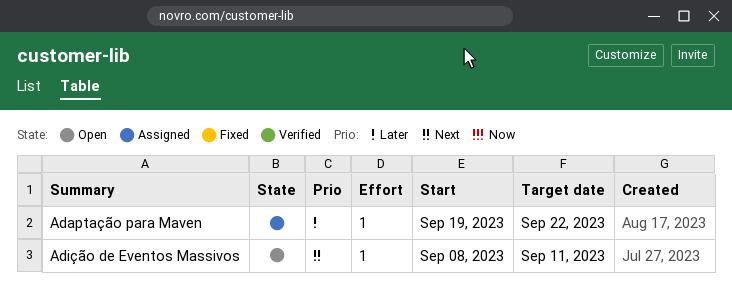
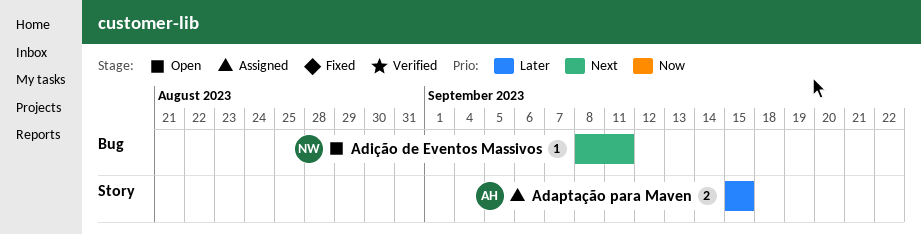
Adaptação para Maven, estimate: 1 -> 2
Adaptação para Maven, start: Sep 19 -> Sep 15
Adaptação para Maven, due: Sep 22 -> Sep 15

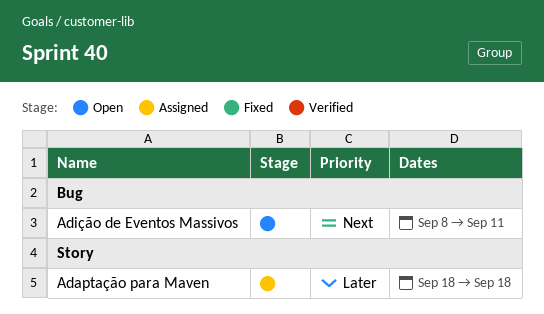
Adaptação para Maven, start: Sep 15 -> Sep 18
Adaptação para Maven, due: Sep 15 -> Sep 18

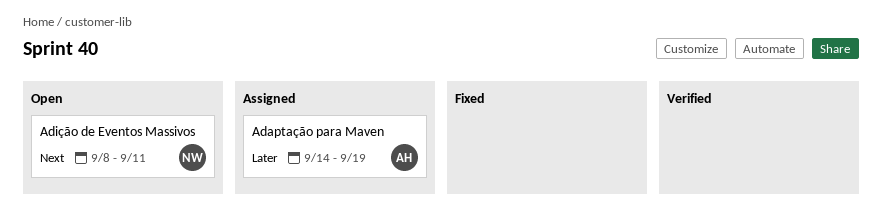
Adaptação para Maven, start: Sep 18 -> Sep 14
Adaptação para Maven, due: Sep 18 -> Sep 19

